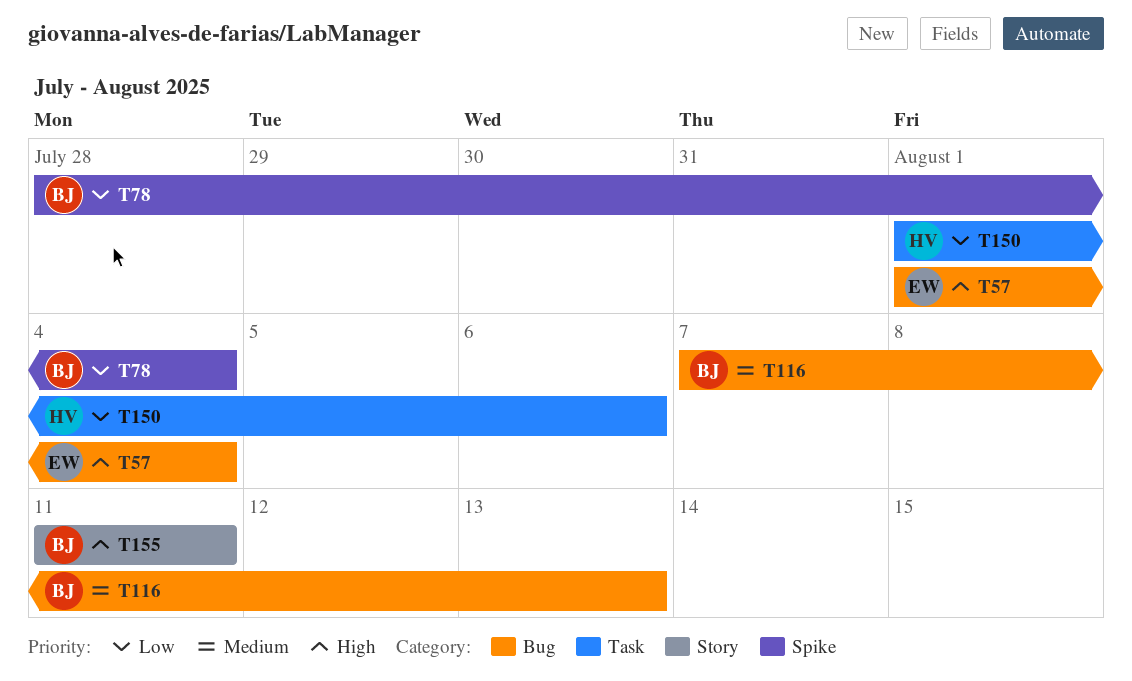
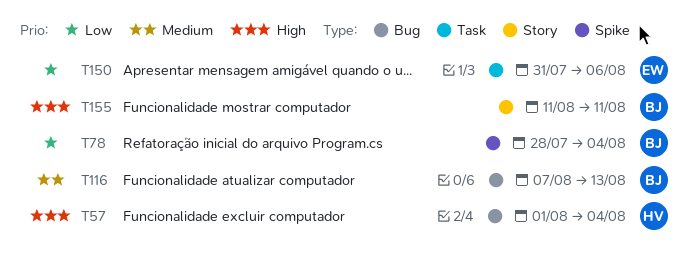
T57, owner: EW -> HV
T150, owner: HV -> EW
T150, start: Aug 1 -> Jul 31

